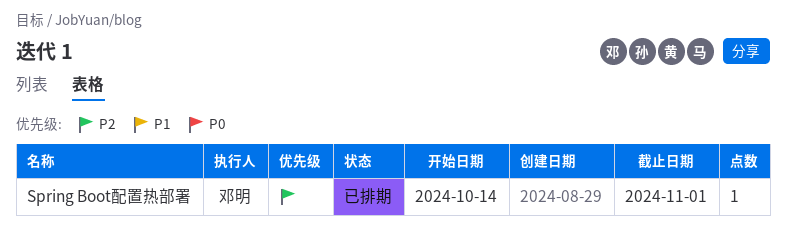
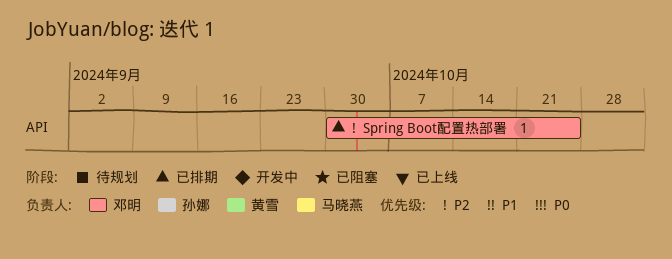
Spring Boot配置热部署, start: Oct 14 -> Sep 30
Spring Boot配置热部署, due: Nov 1 -> Oct 25

